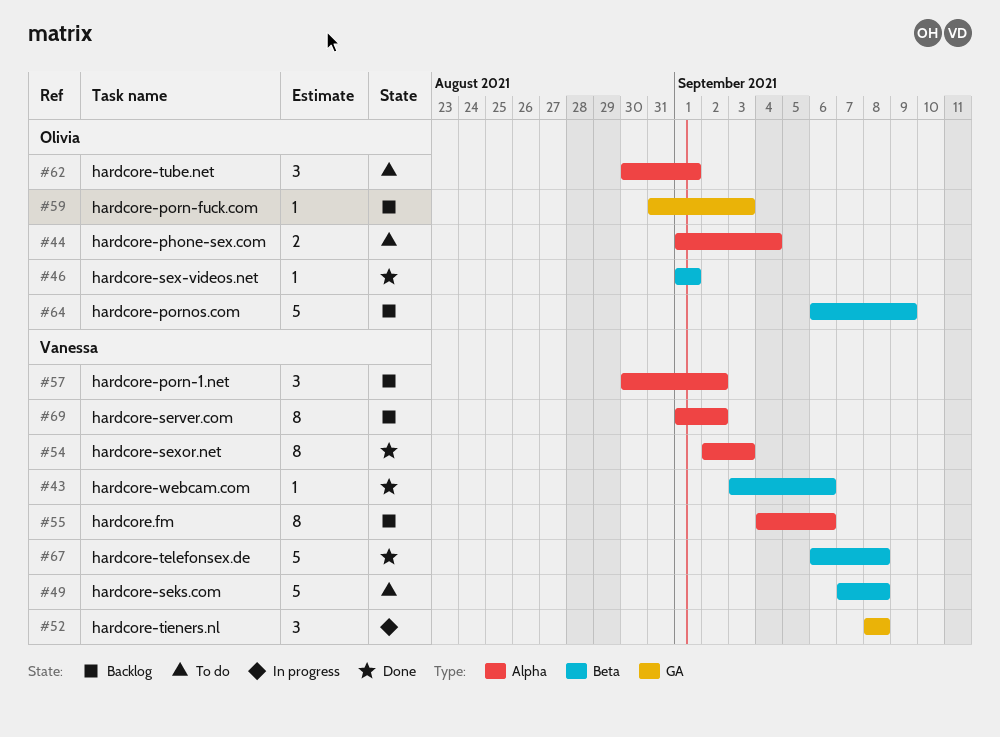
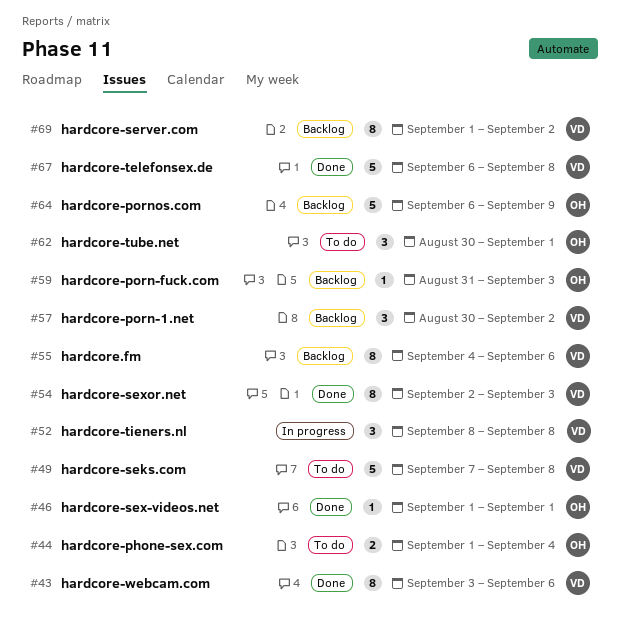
#43, estimate: 1 -> 8

